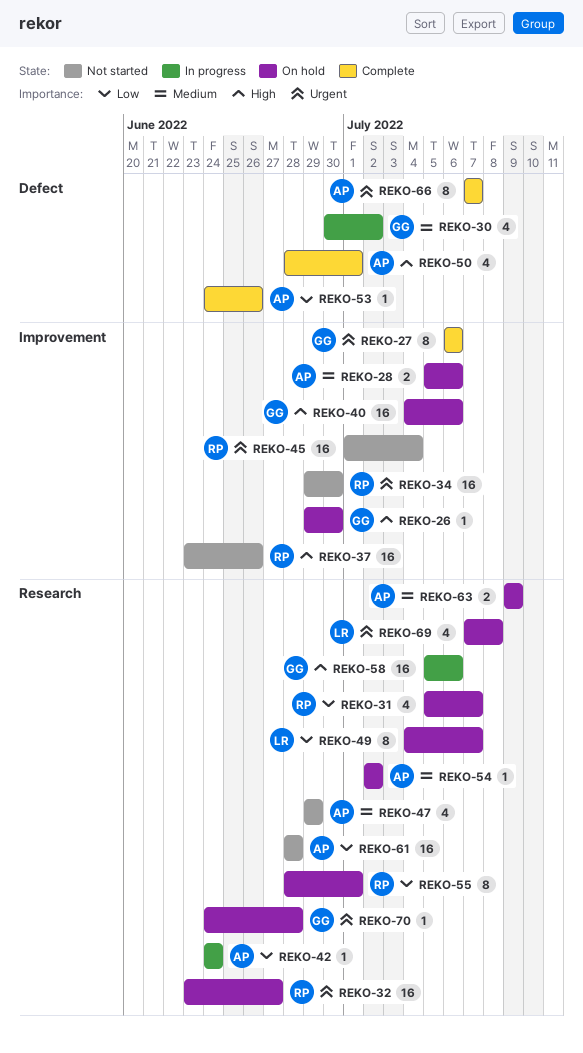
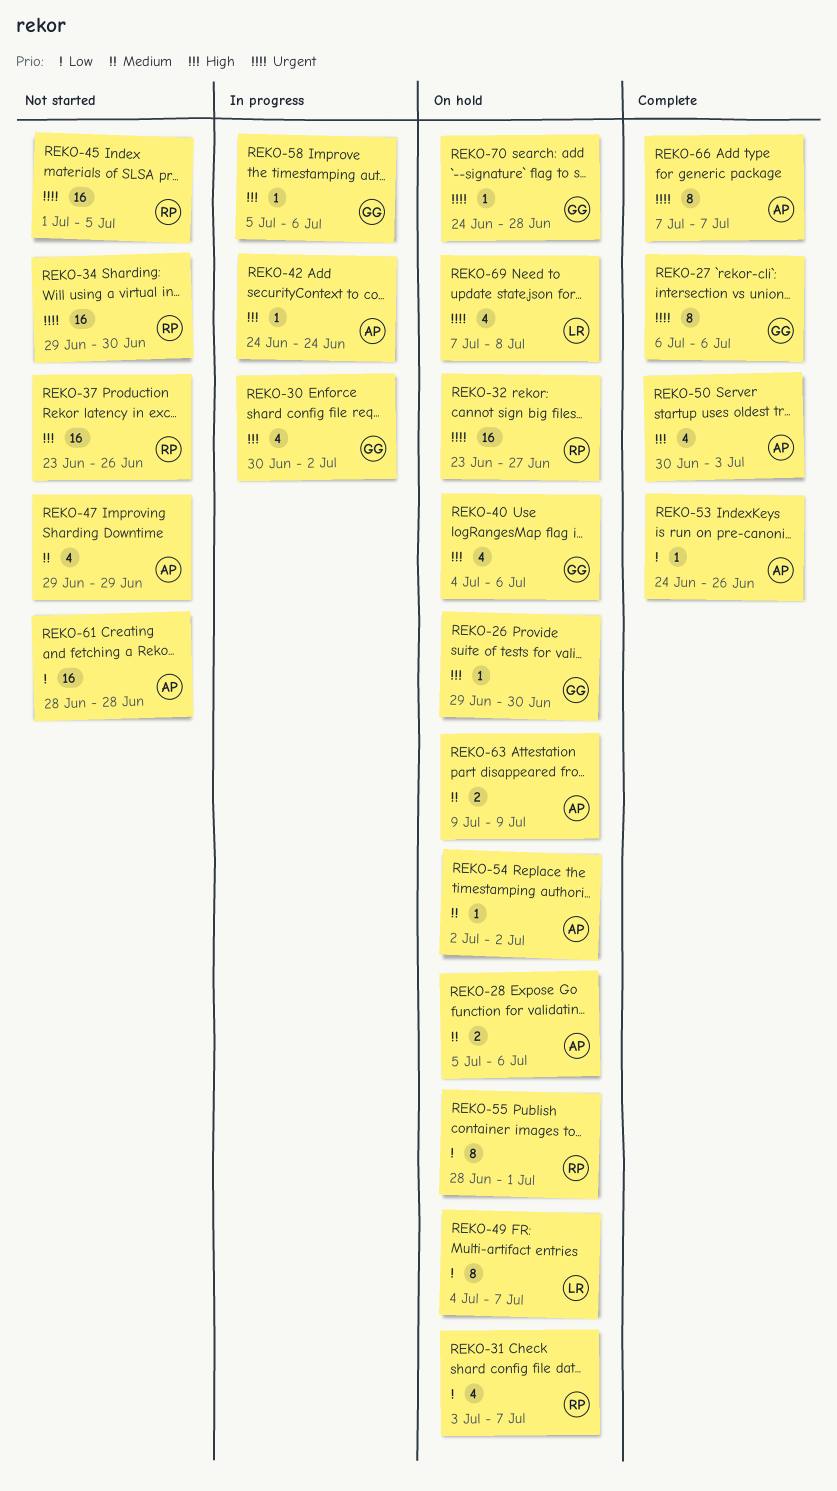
REKO-30, priority: Medium -> High
REKO-31, start: Jul 5 -> Jul 3
REKO-40, estimate: 16 -> 4
REKO-42, priority: Low -> High
REKO-45, due: Jul 4 -> Jul 5
REKO-50, start: Jun 28 -> Jun 30
REKO-50, due: Jul 1 -> Jul 3
REKO-58, estimate: 16 -> 1

